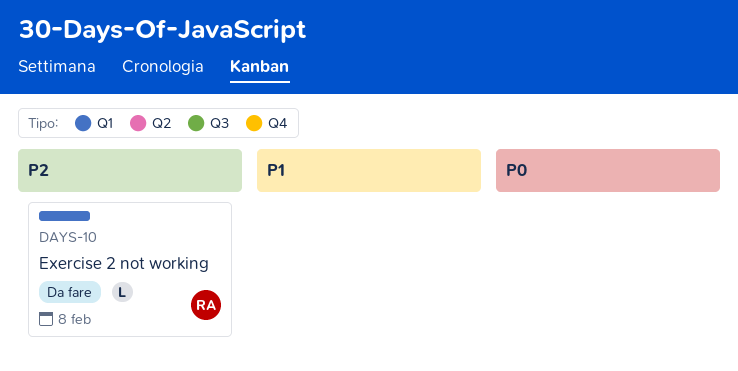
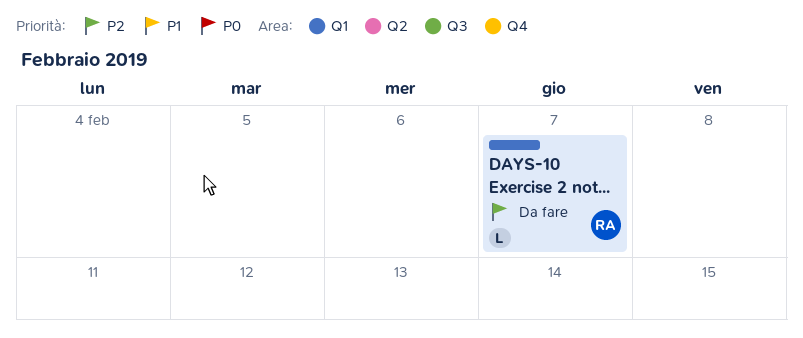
DAYS-10, due: Feb 8 -> Feb 7

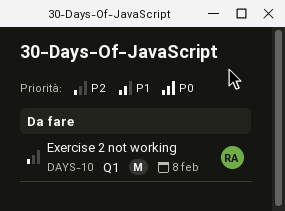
DAYS-10, estimate: L -> M
DAYS-10, due: Feb 7 -> Feb 8

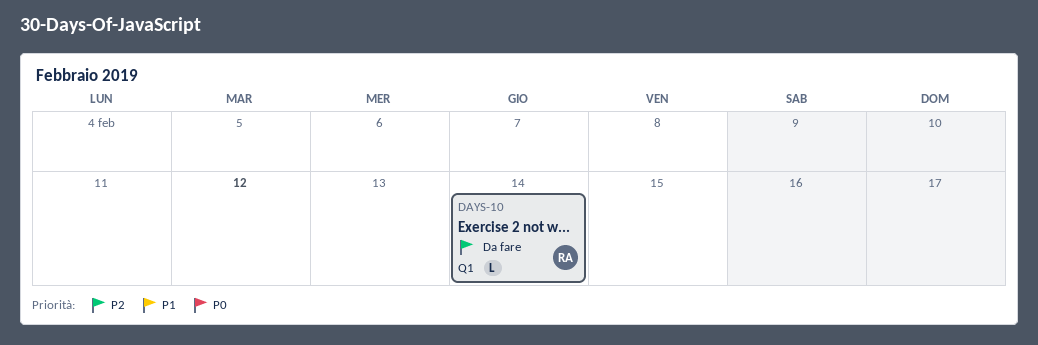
DAYS-10, estimate: M -> L
DAYS-10, due: Feb 8 -> Feb 14

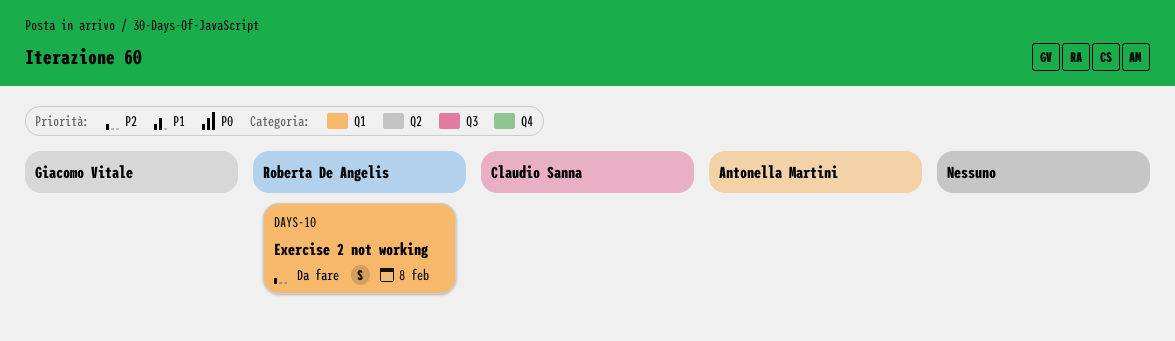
DAYS-10, estimate: L -> S
DAYS-10, due: Feb 14 -> Feb 8

